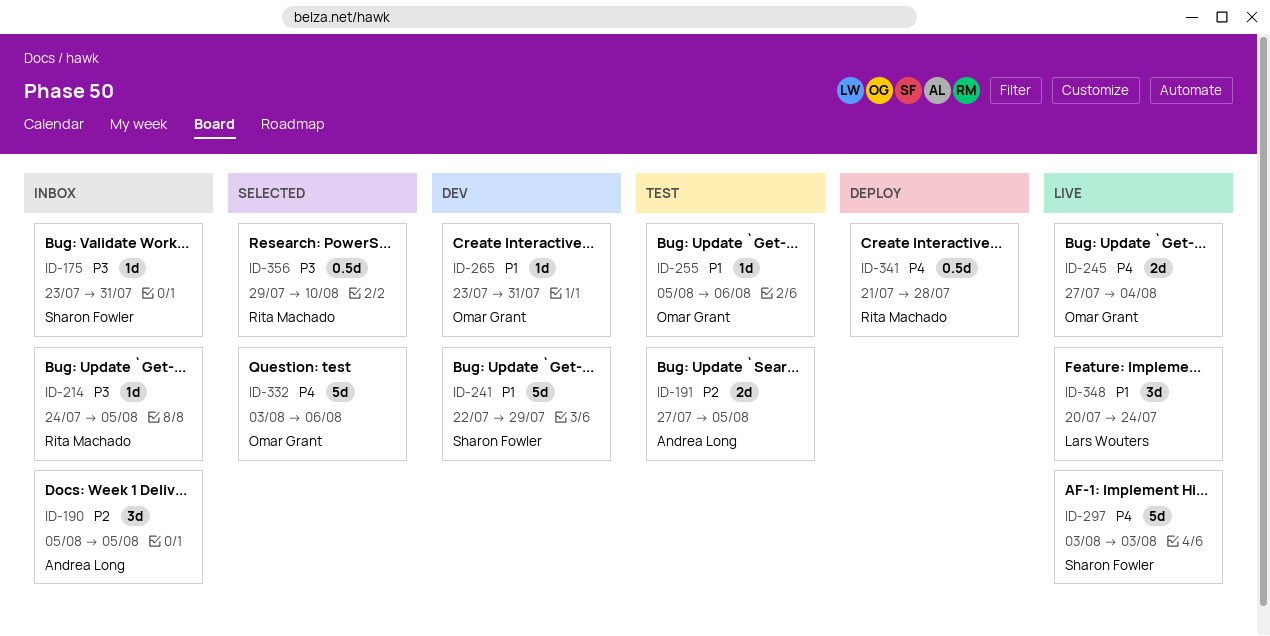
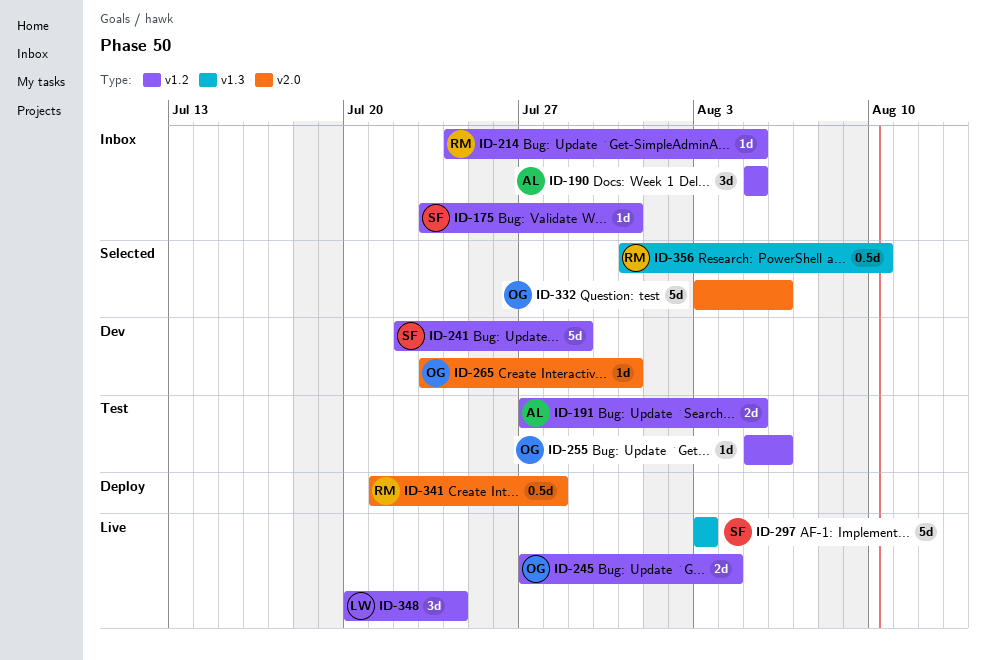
ID-356, start: Jul 29 -> Jul 31

